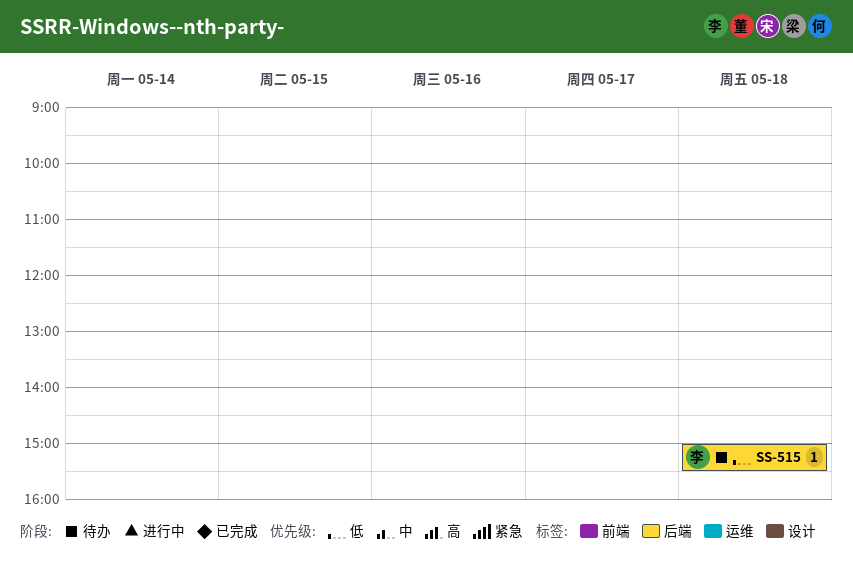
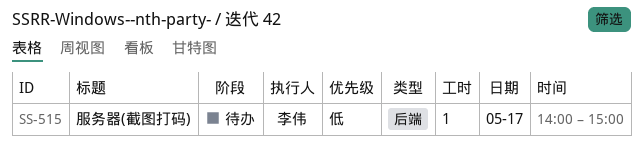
SS-515, day: May 18 -> May 17
SS-515, begins: 15:00 -> 14:00
SS-515, ends: 15:30 -> 15:00

